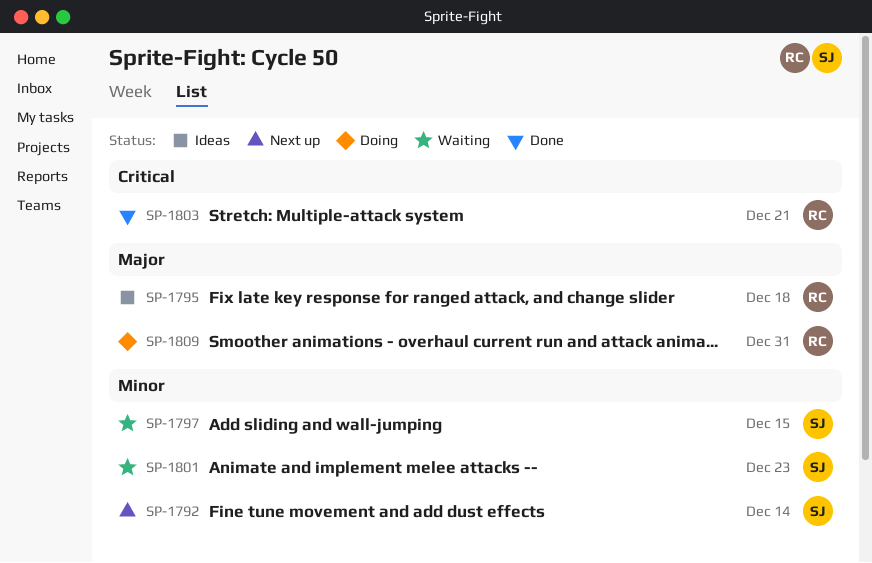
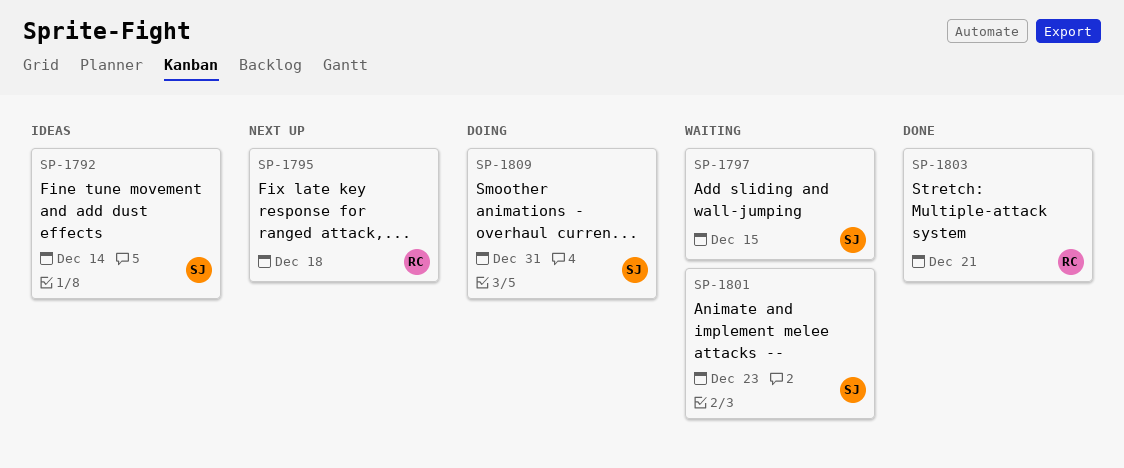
SP-1792, status: Next up -> Ideas
SP-1795, status: Ideas -> Next up
SP-1809, owner: RC -> SJ

